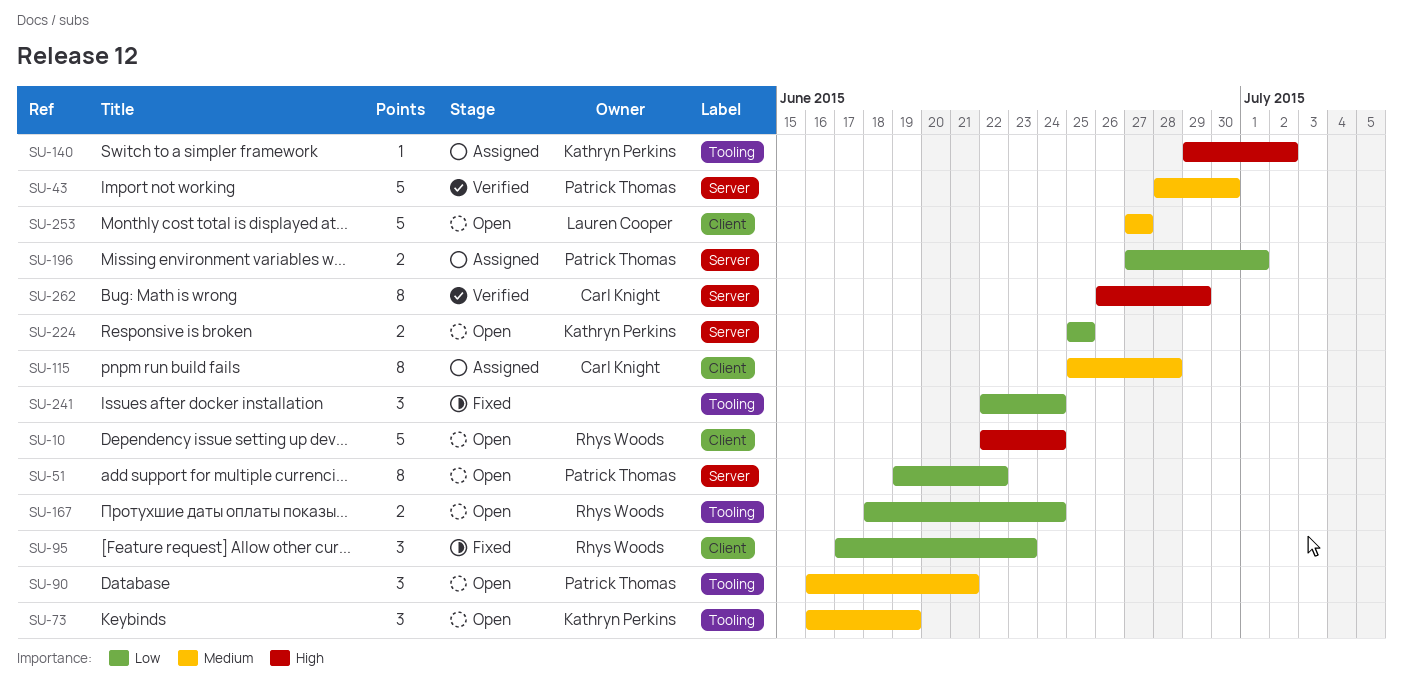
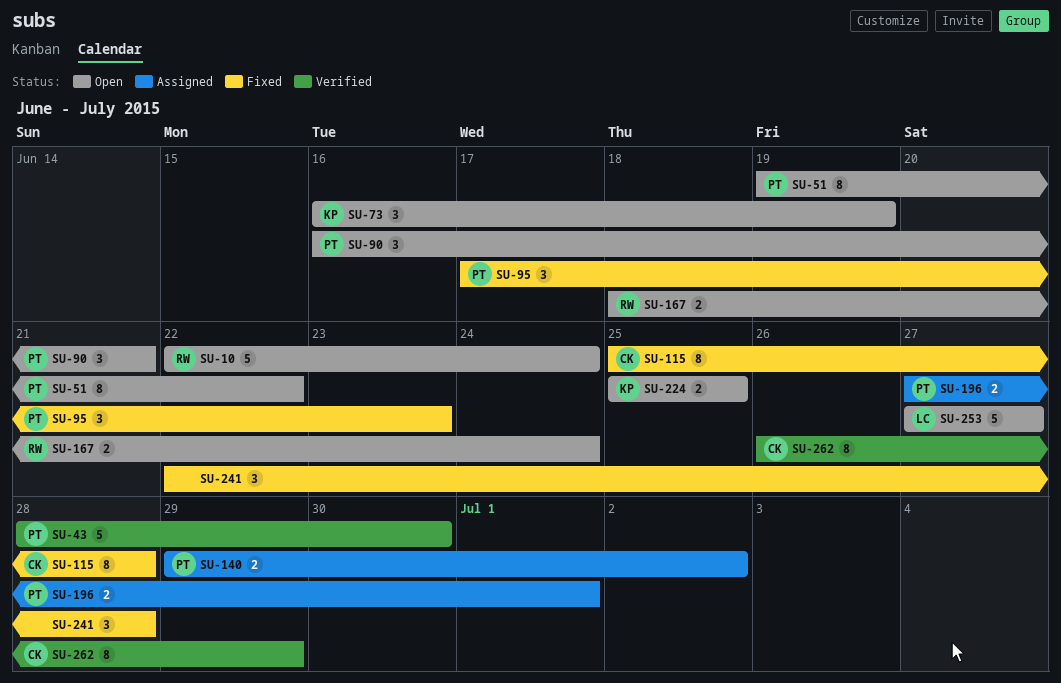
SU-95, owner: Rhys Woods -> Patrick Thomas
SU-115, status: Assigned -> Fixed
SU-140, owner: Kathryn Perkins -> Patrick Thomas
SU-140, estimate: 1 -> 2
SU-241, due: Jun 24 -> Jun 28

